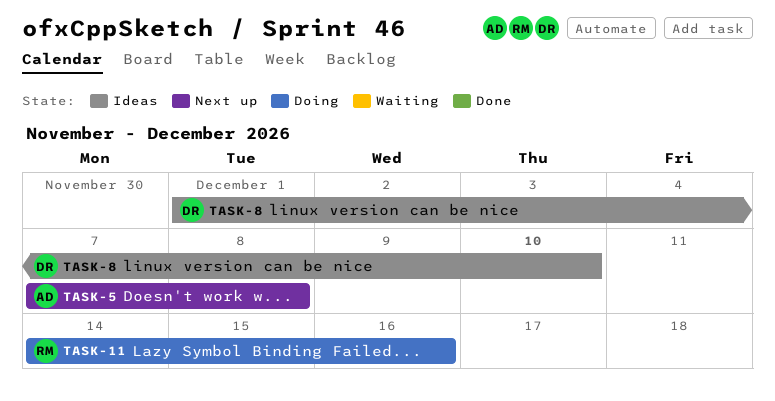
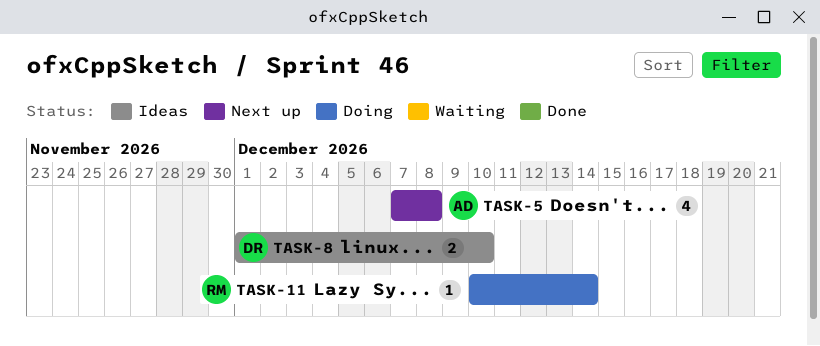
TASK-11, start: Dec 14 -> Dec 10
TASK-11, due: Dec 16 -> Dec 14

